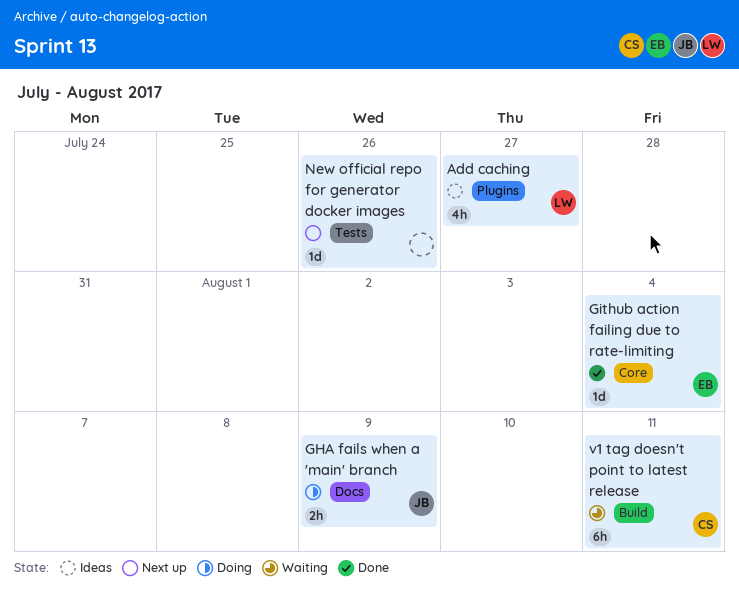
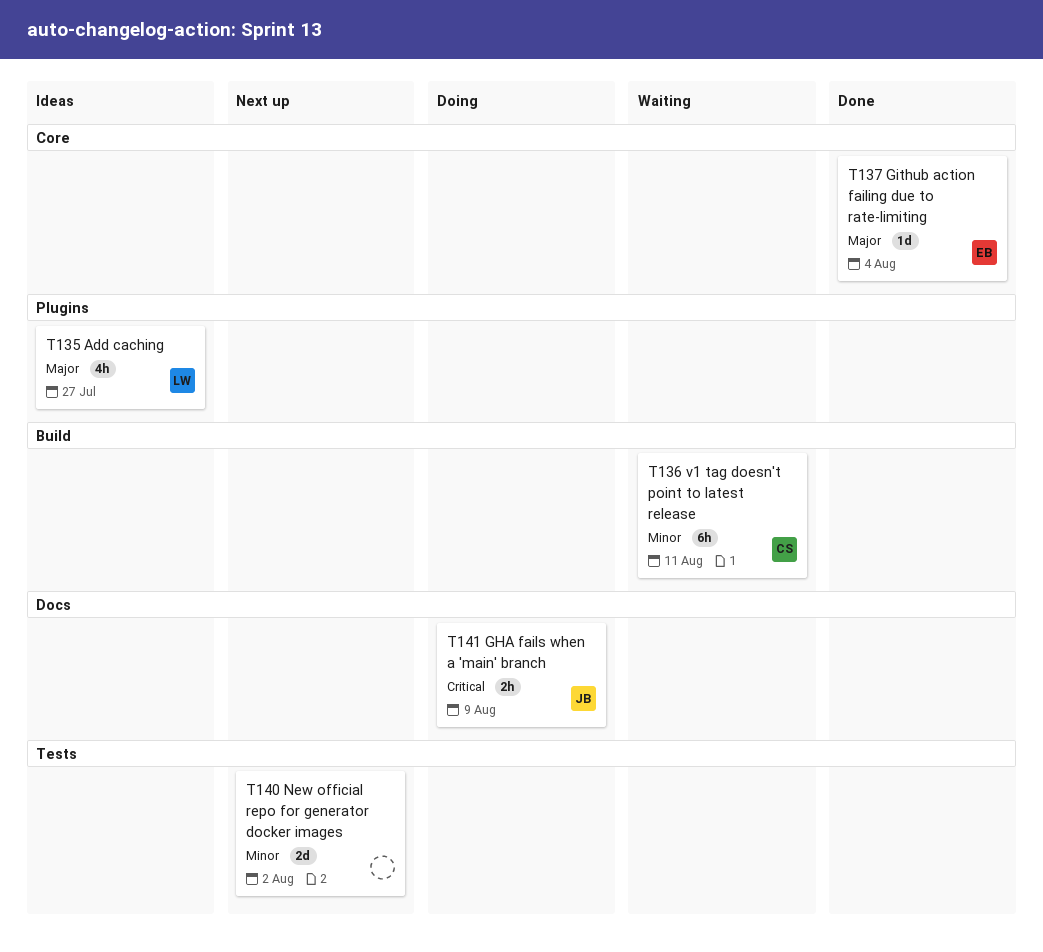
New official repo for generator docker images, estimate: 1d -> 2d
New official repo for generator docker images, due: Jul 26 -> Aug 2

